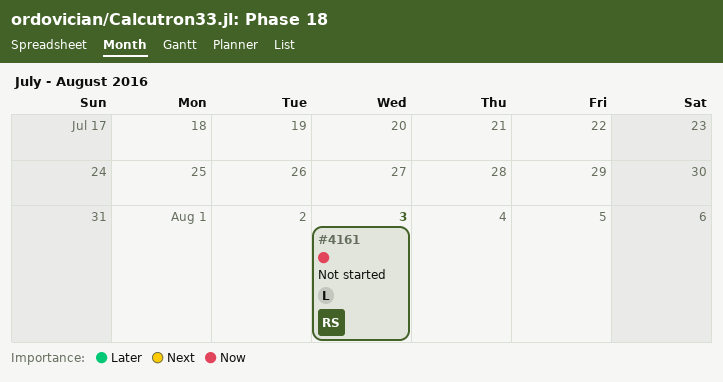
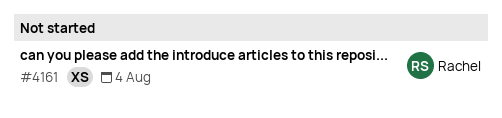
#4161, estimate: L -> XS
#4161, due: Aug 3 -> Aug 4

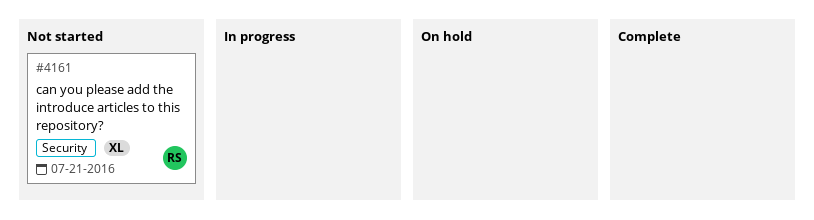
#4161, estimate: XS -> XL
#4161, due: Aug 4 -> Jul 21

